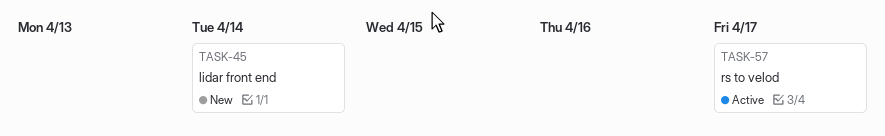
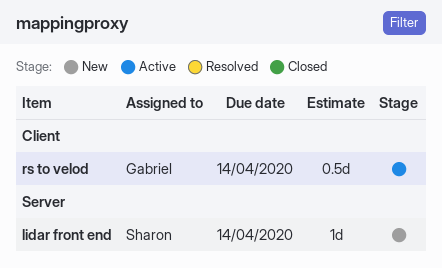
rs to velod, due: Apr 17 -> Apr 14

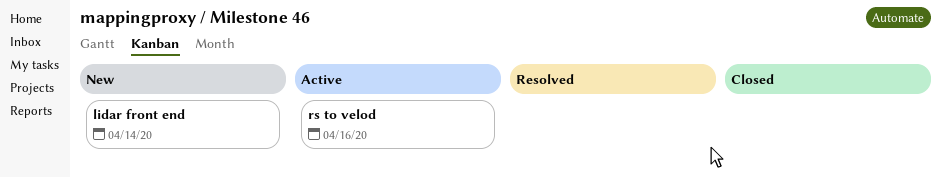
rs to velod, due: Apr 14 -> Apr 16

